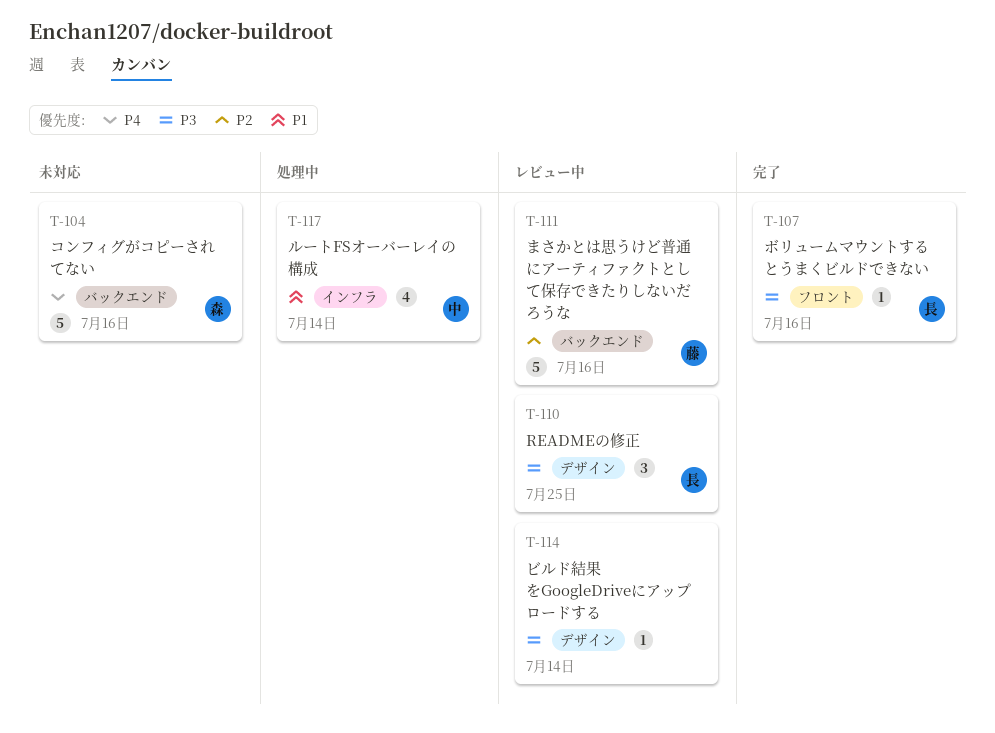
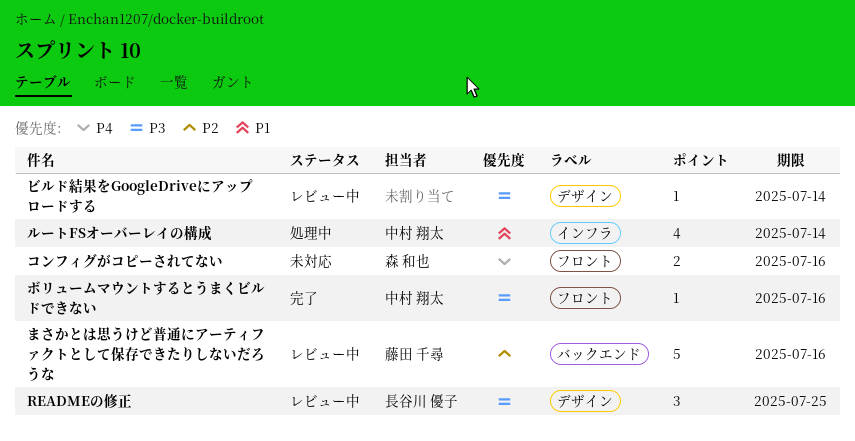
コンフィグがコピーされてない, label: バックエンド -> フロント
コンフィグがコピーされてない, estimate: 5 -> 2
ボリュームマウントするとうまくビルドできない, owner: 長谷川 優子 -> 中村 翔太

